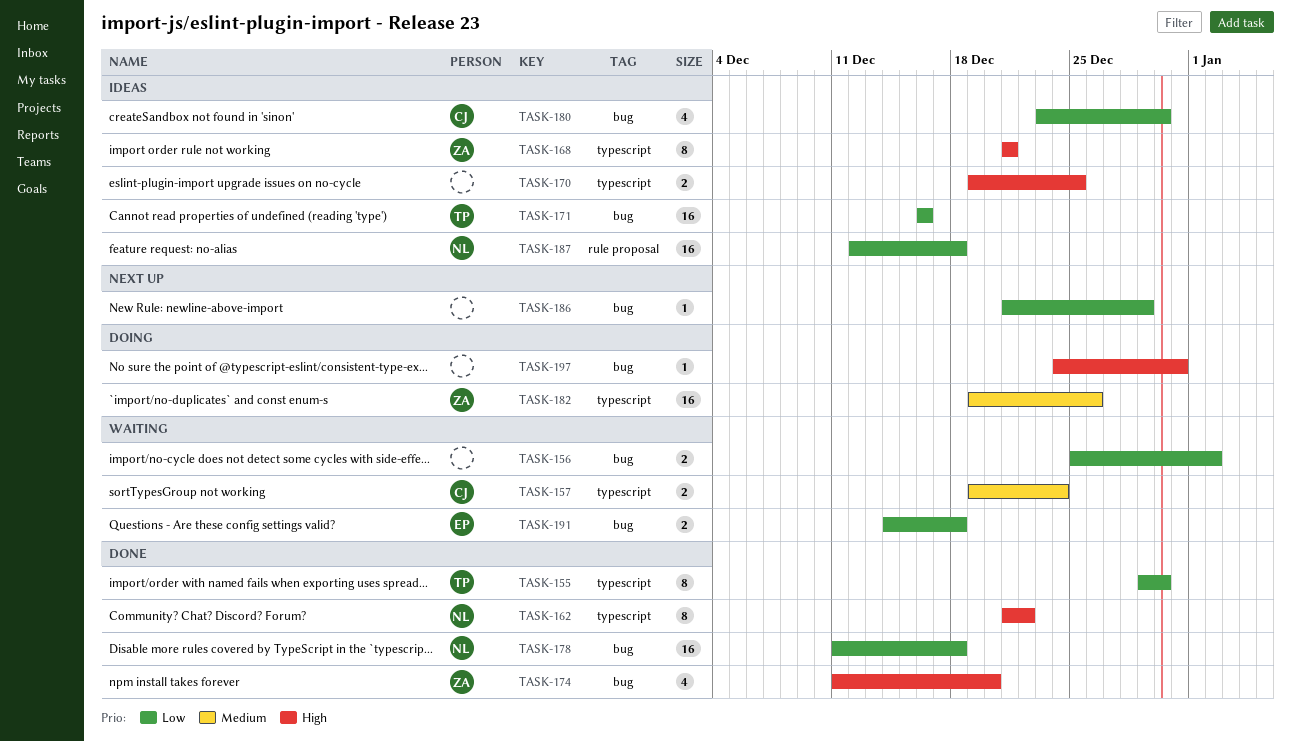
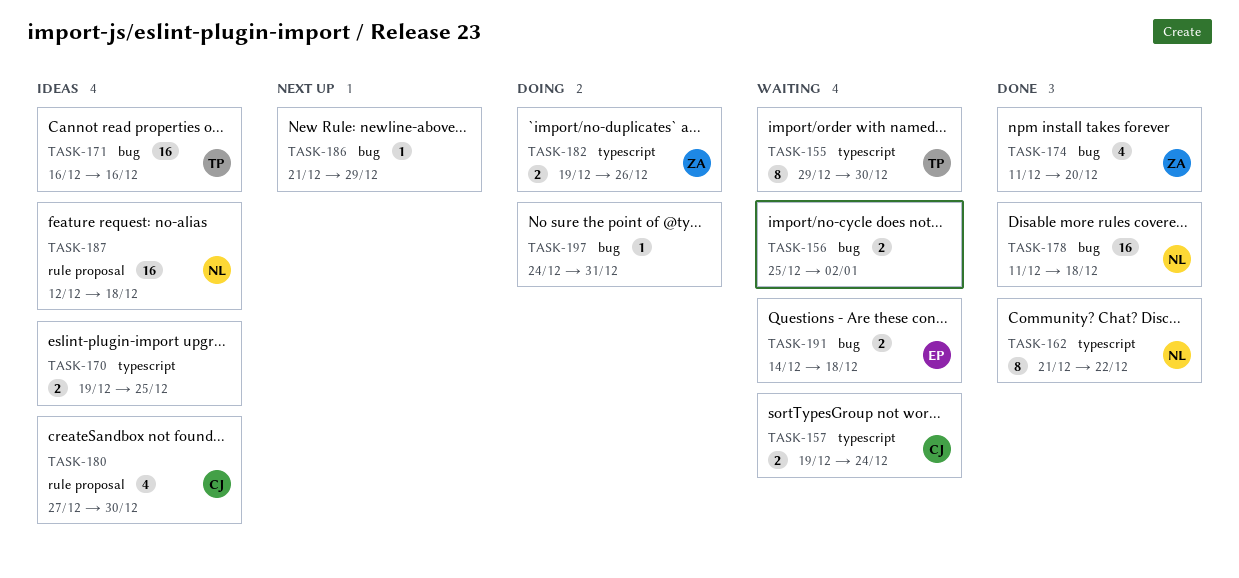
TASK-155, status: Done -> Waiting
TASK-168: present -> none
TASK-180, label: bug -> rule proposal
TASK-180, start: Dec 23 -> Dec 27
TASK-182, estimate: 16 -> 2

